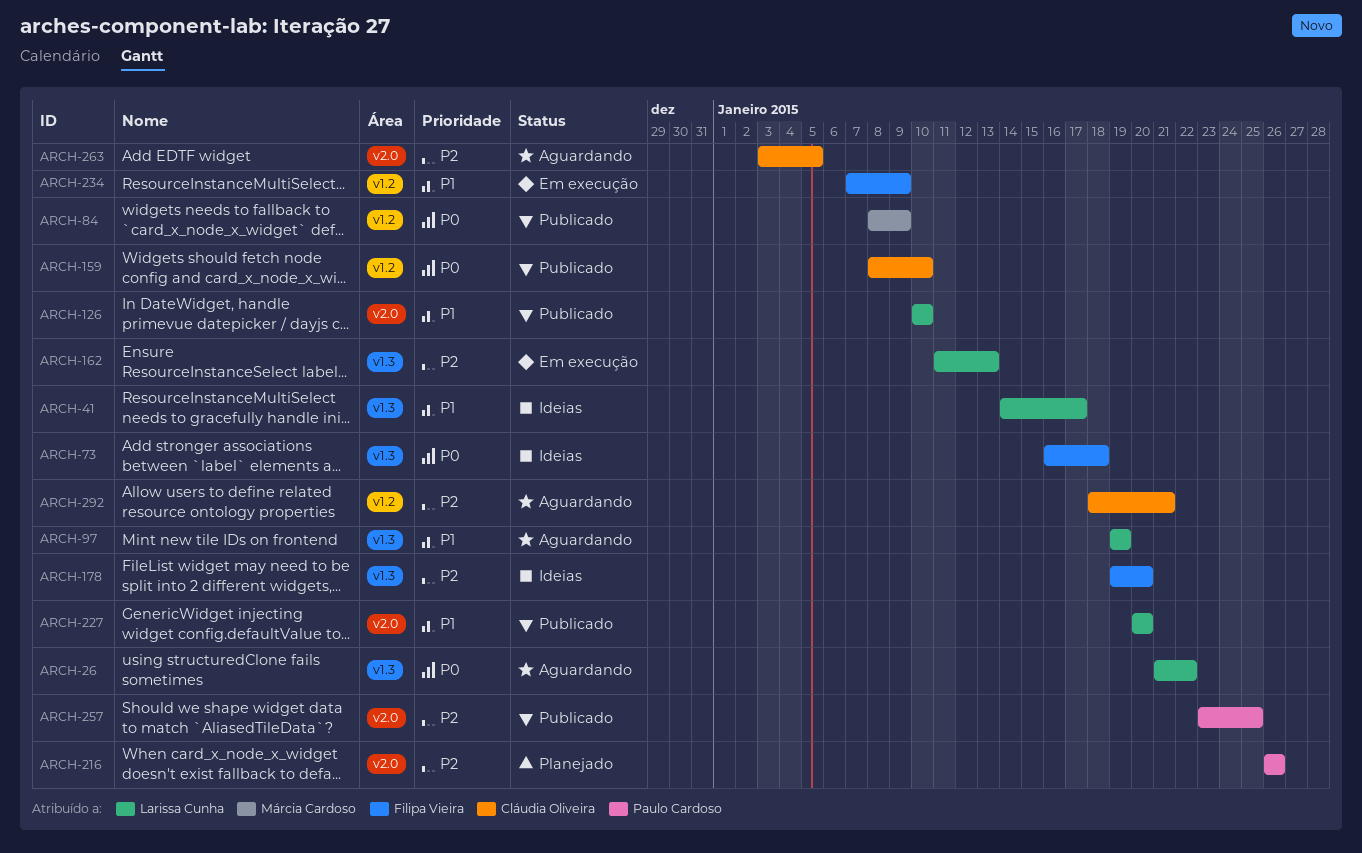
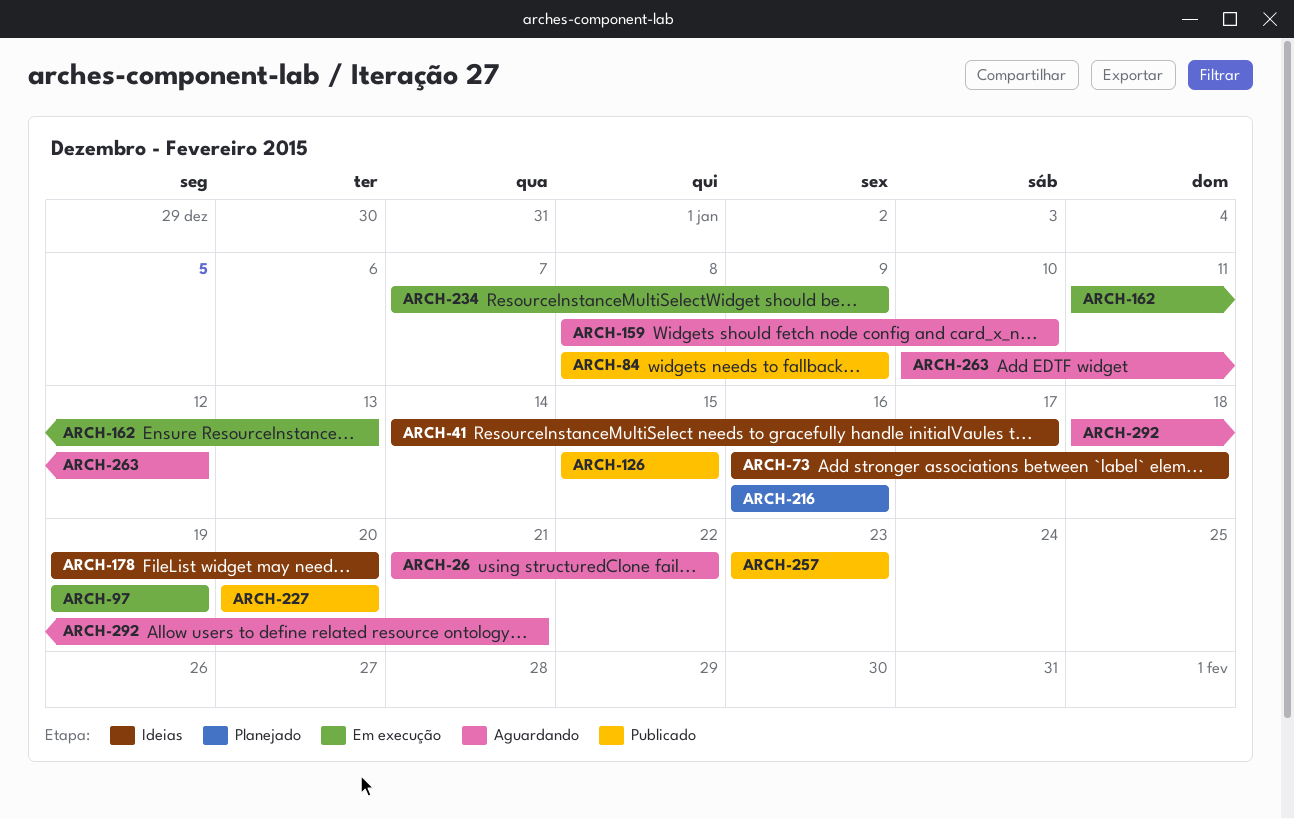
ARCH-97, status: Aguardando -> Em execução
ARCH-126, start: Jan 10 -> Jan 15
ARCH-126, due: Jan 10 -> Jan 15
ARCH-159, status: Publicado -> Aguardando
ARCH-216, start: Jan 26 -> Jan 16
ARCH-216, due: Jan 26 -> Jan 16
ARCH-257, due: Jan 25 -> Jan 23
ARCH-263, start: Jan 3 -> Jan 10
ARCH-263, due: Jan 5 -> Jan 12

